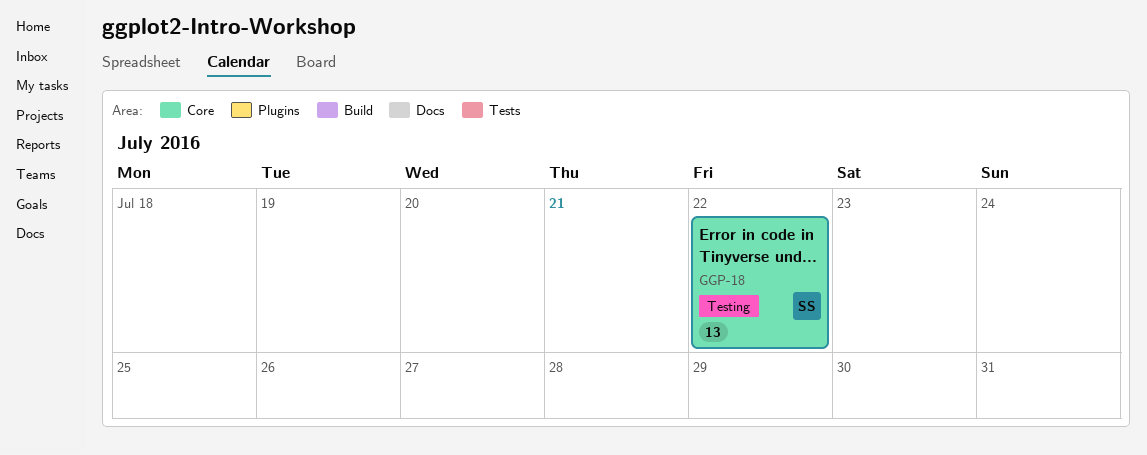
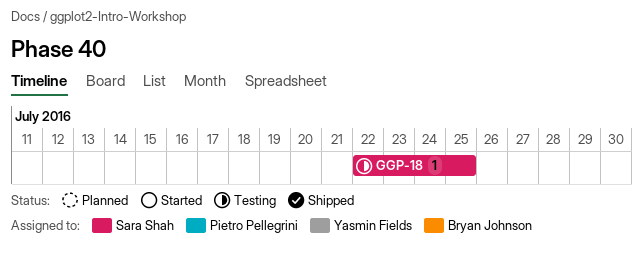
GGP-18, estimate: 13 -> 1
GGP-18, due: Jul 22 -> Jul 25

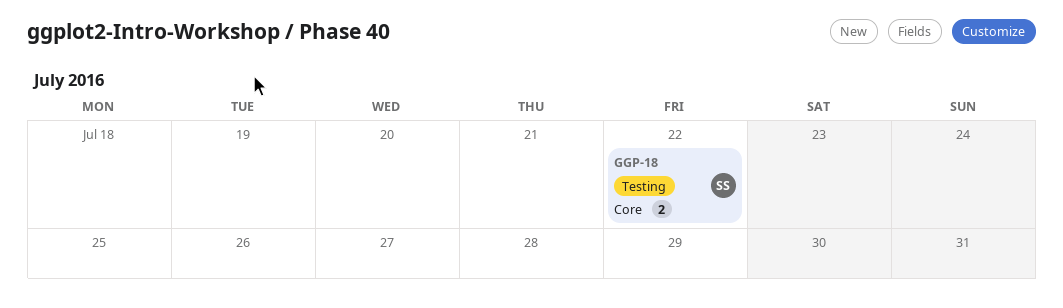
GGP-18, estimate: 1 -> 2
GGP-18, due: Jul 25 -> Jul 22

